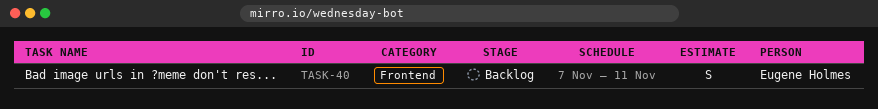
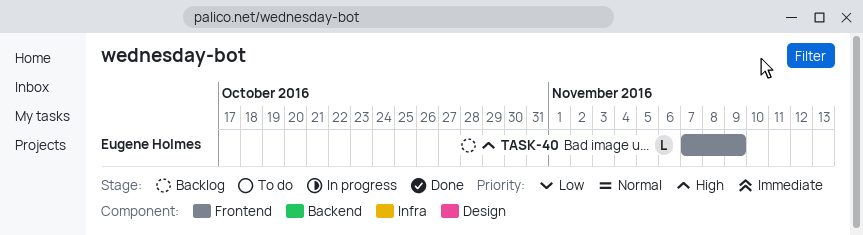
TASK-40, estimate: S -> L
TASK-40, due: Nov 11 -> Nov 9

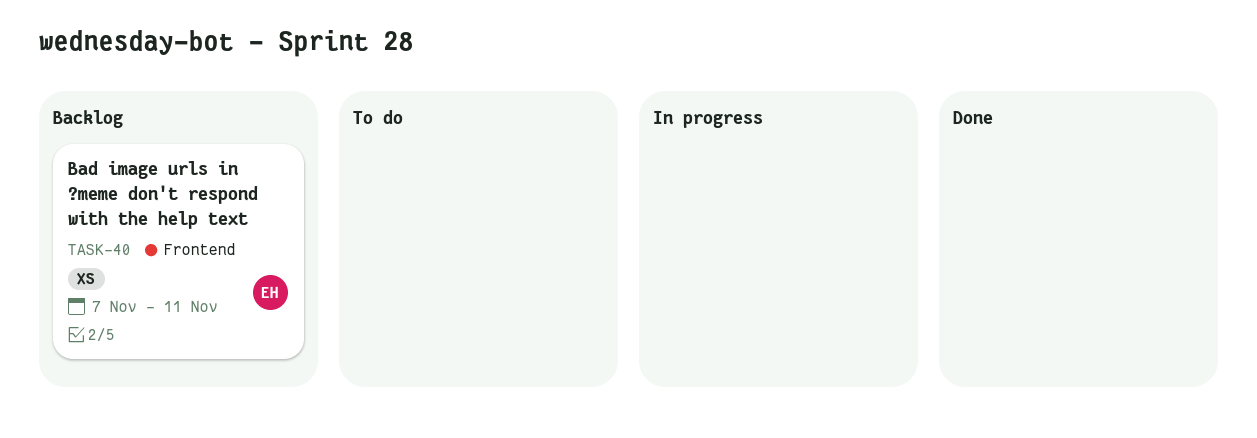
TASK-40, estimate: L -> XS
TASK-40, due: Nov 9 -> Nov 11

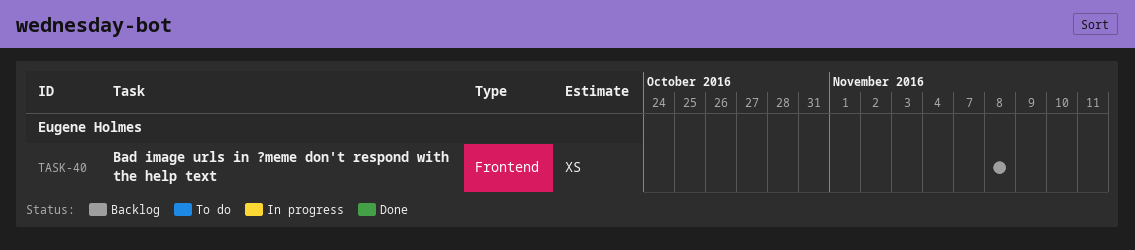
TASK-40, start: Nov 7 -> Nov 8
TASK-40, due: Nov 11 -> Nov 8

